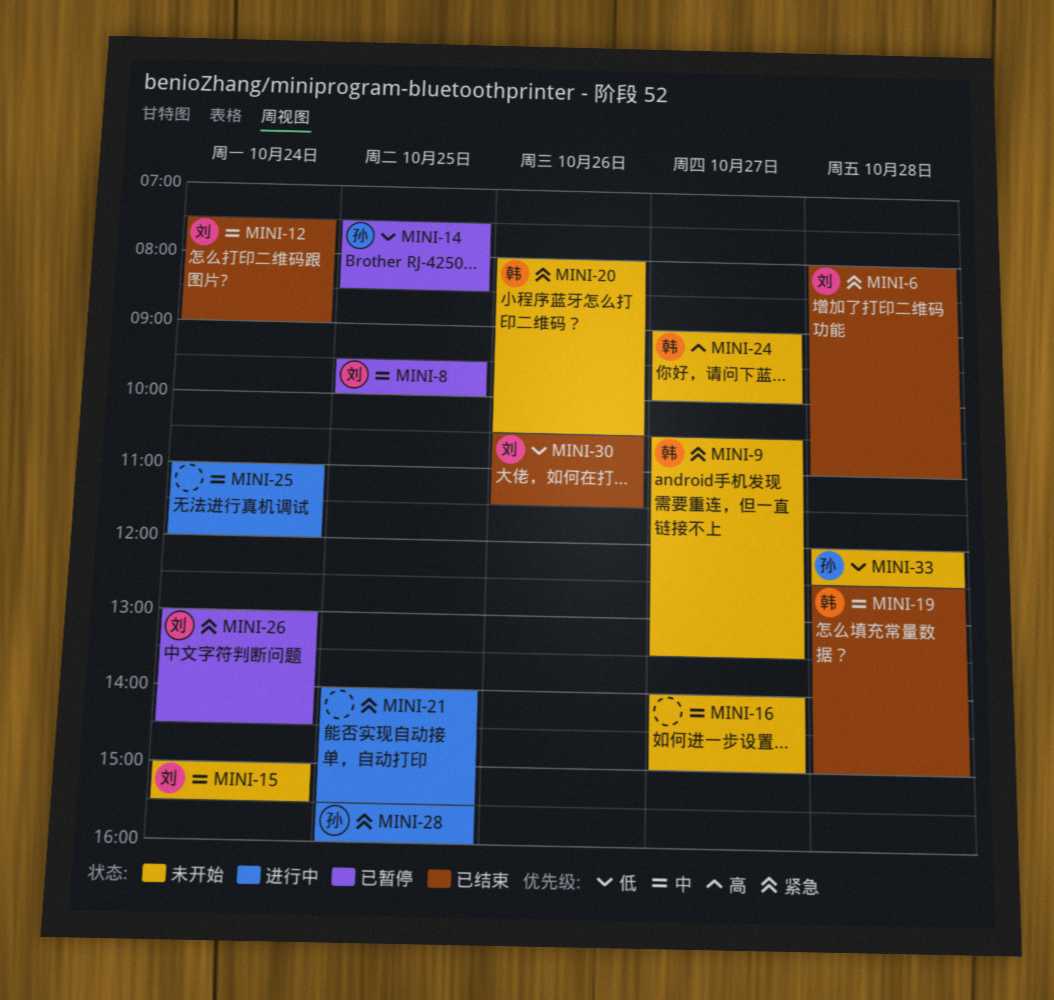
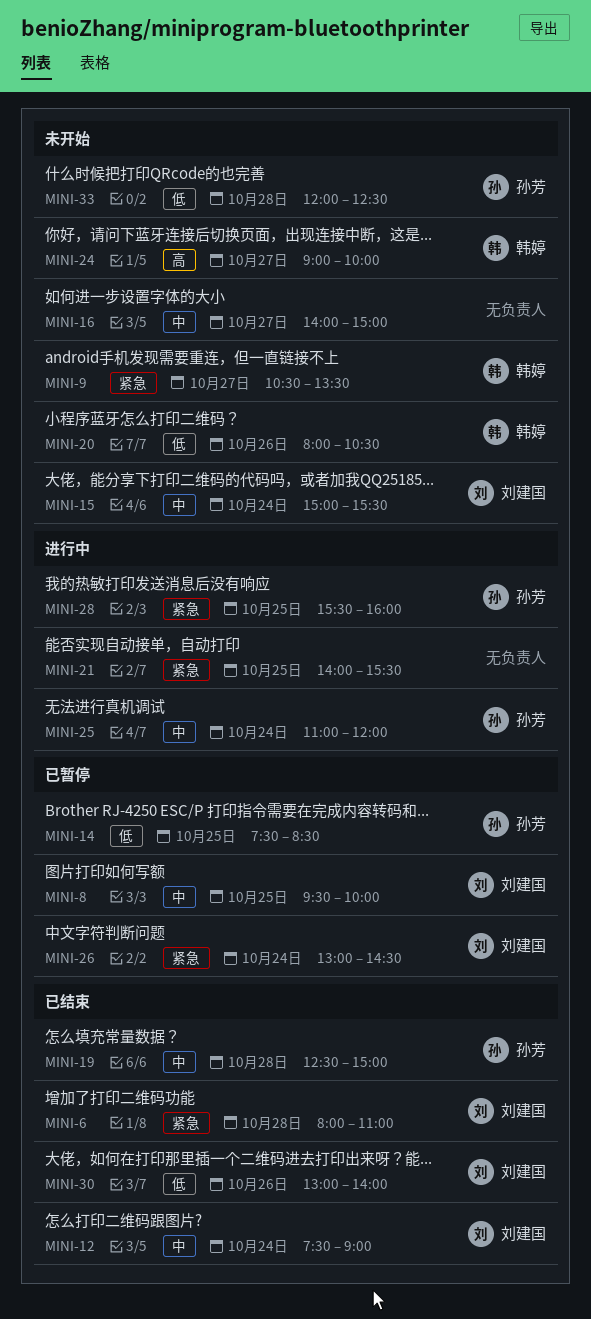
MINI-19, owner: 韩婷 -> 孙芳
MINI-20, priority: 紧急 -> 低
MINI-25, owner: none -> 孙芳
MINI-30, begins: 10:30 -> 13:00
MINI-30, ends: 11:30 -> 14:00

